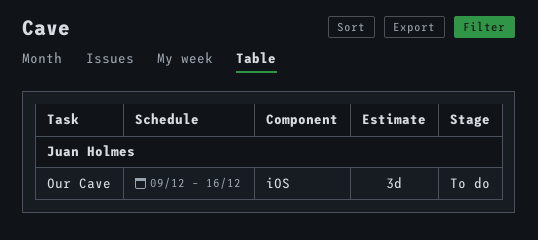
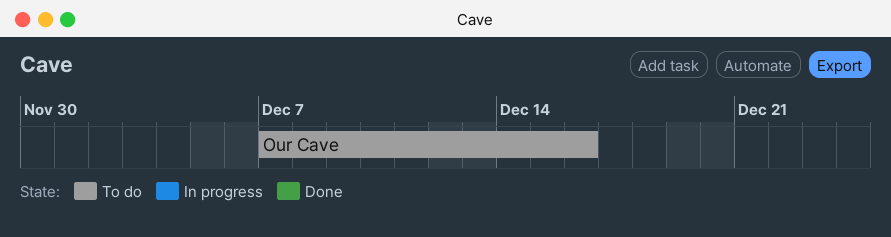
Our Cave, start: Dec 9 -> Dec 7

